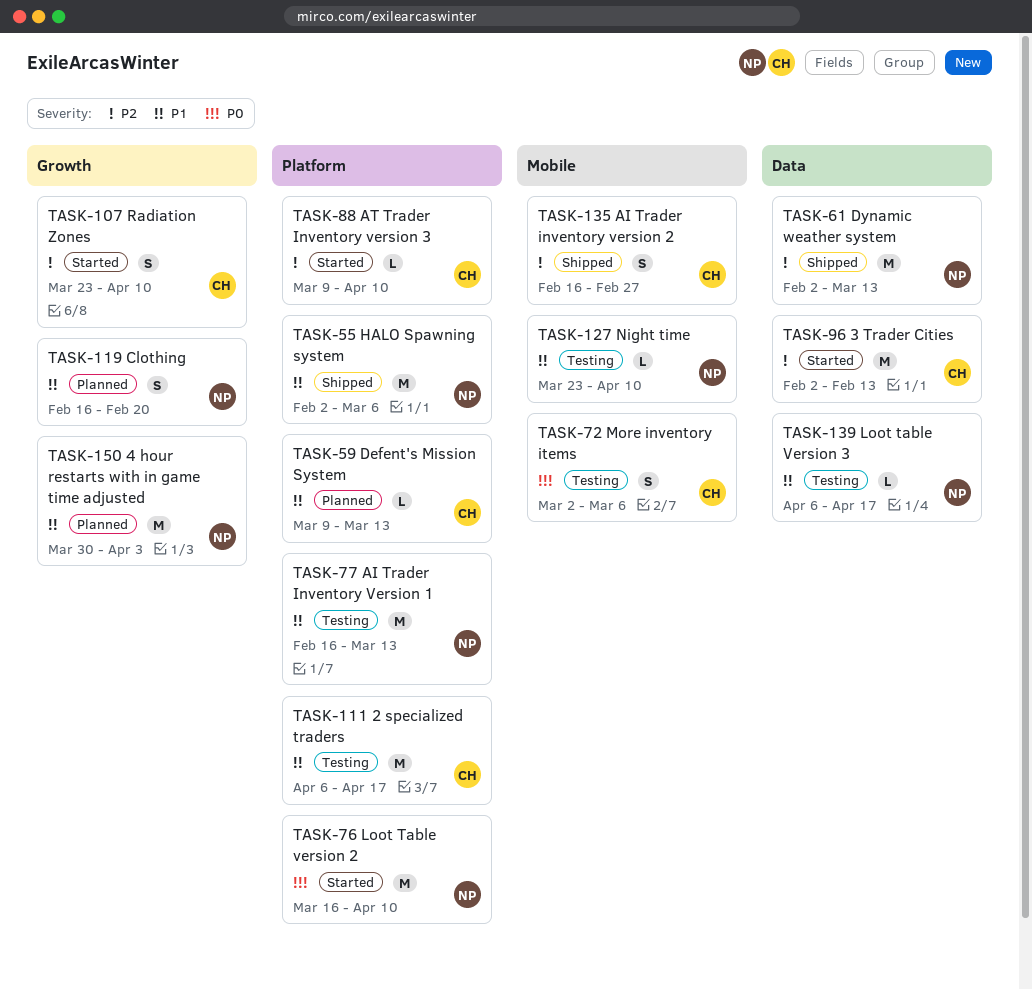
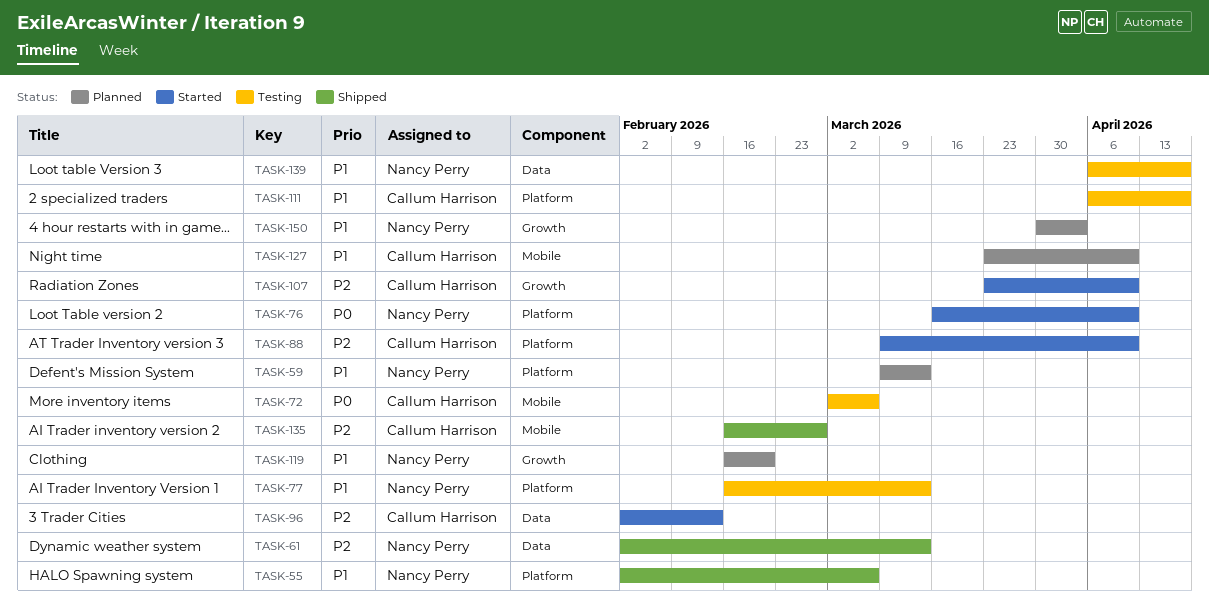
TASK-59, owner: Callum Harrison -> Nancy Perry
TASK-127, status: Testing -> Planned
TASK-127, owner: Nancy Perry -> Callum Harrison

